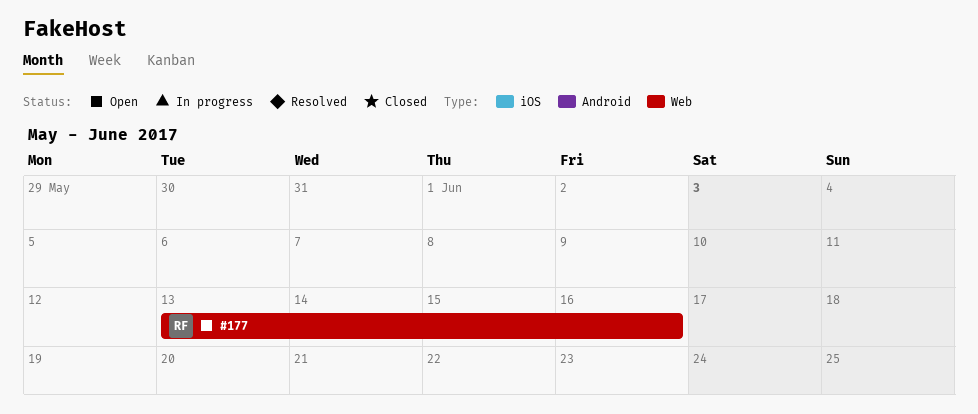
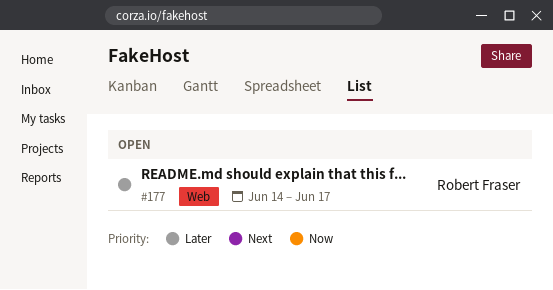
#177, start: Jun 13 -> Jun 14
#177, due: Jun 16 -> Jun 17

